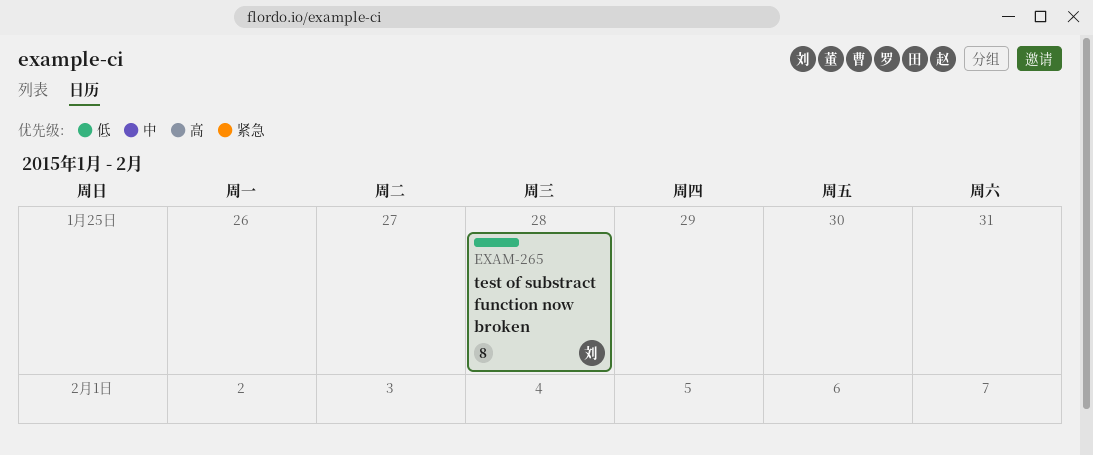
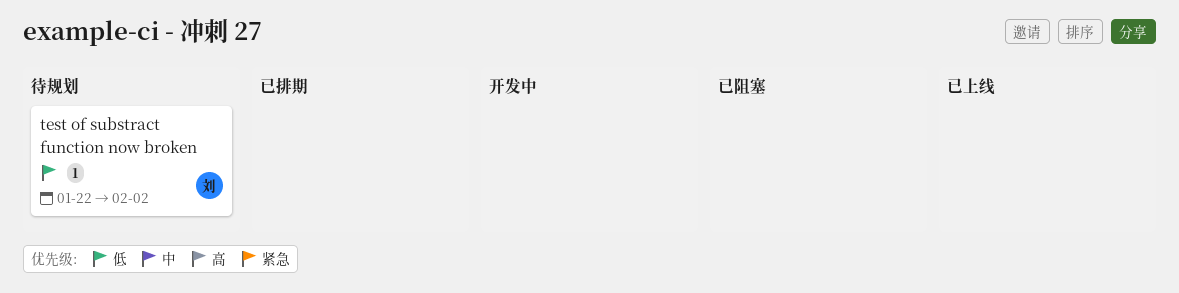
test of substract function now broken, estimate: 8 -> 1
test of substract function now broken, due: Jan 28 -> Feb 2

